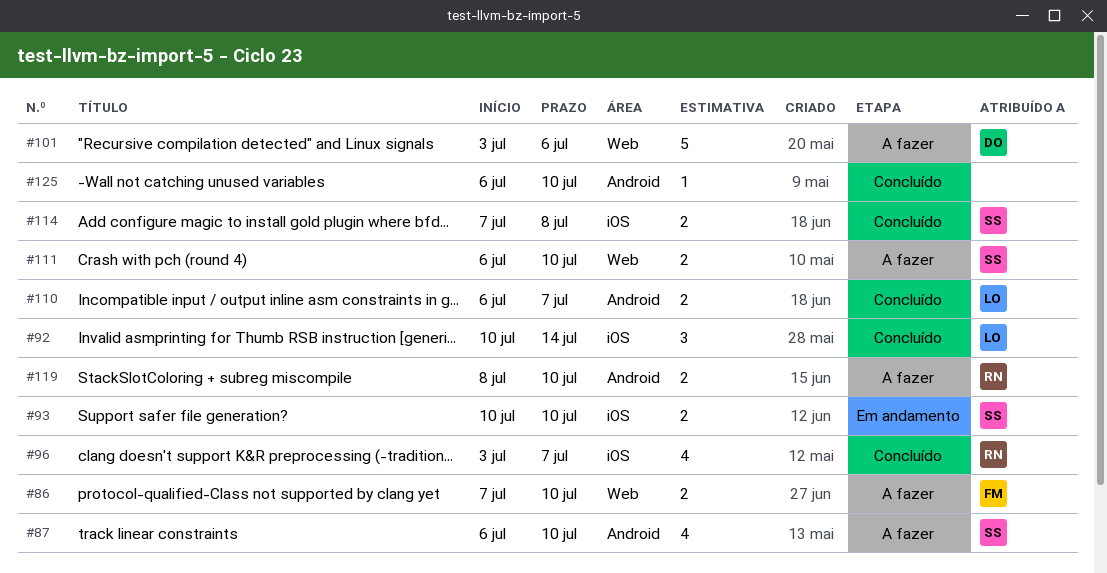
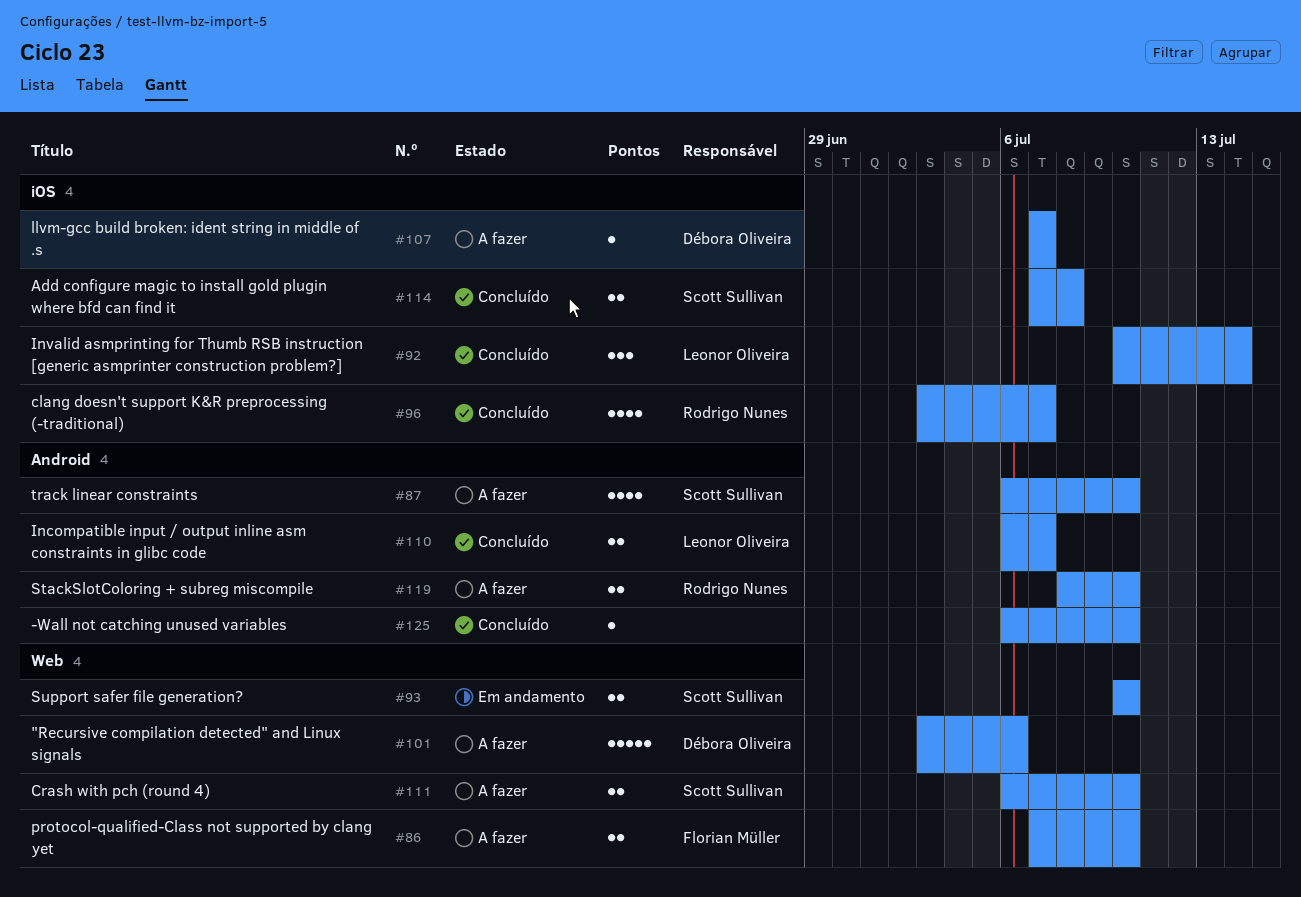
#93, label: iOS -> Web
#107: none -> present

